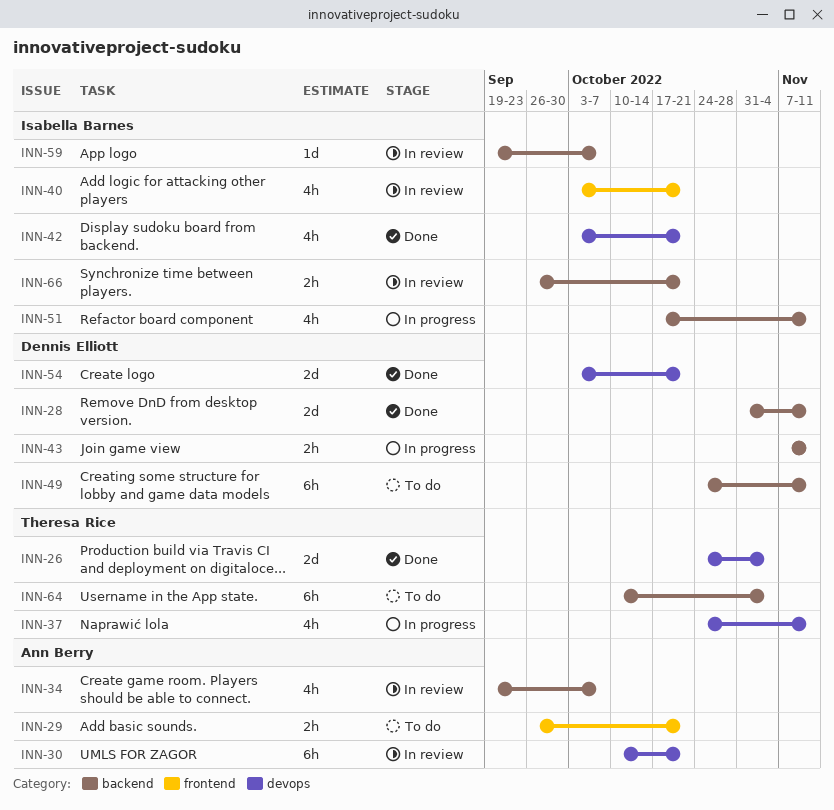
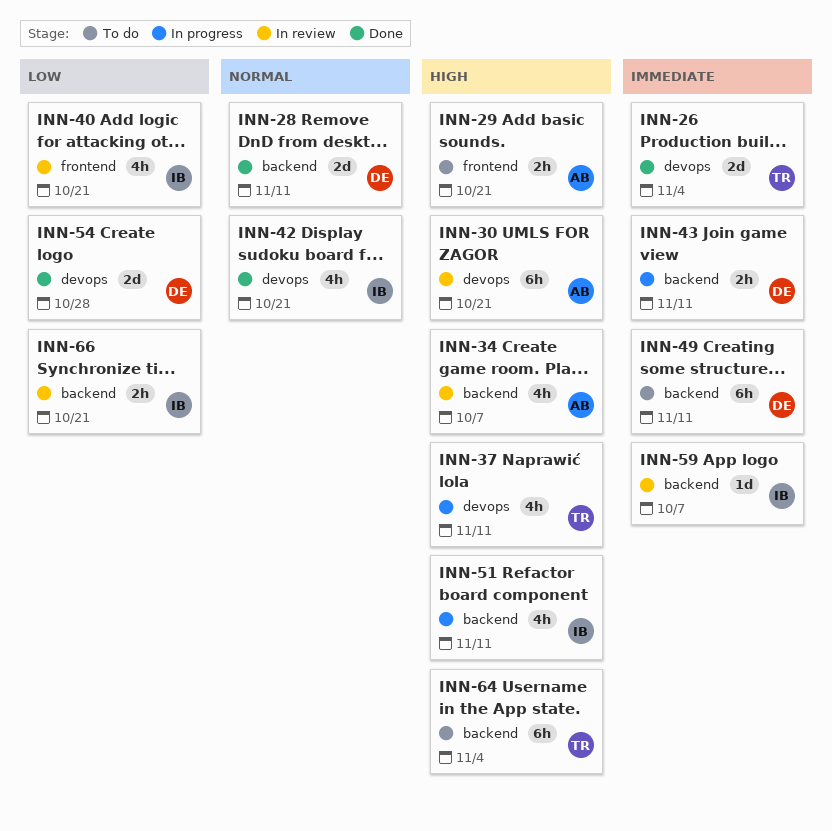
INN-54, due: Oct 21 -> Oct 28

